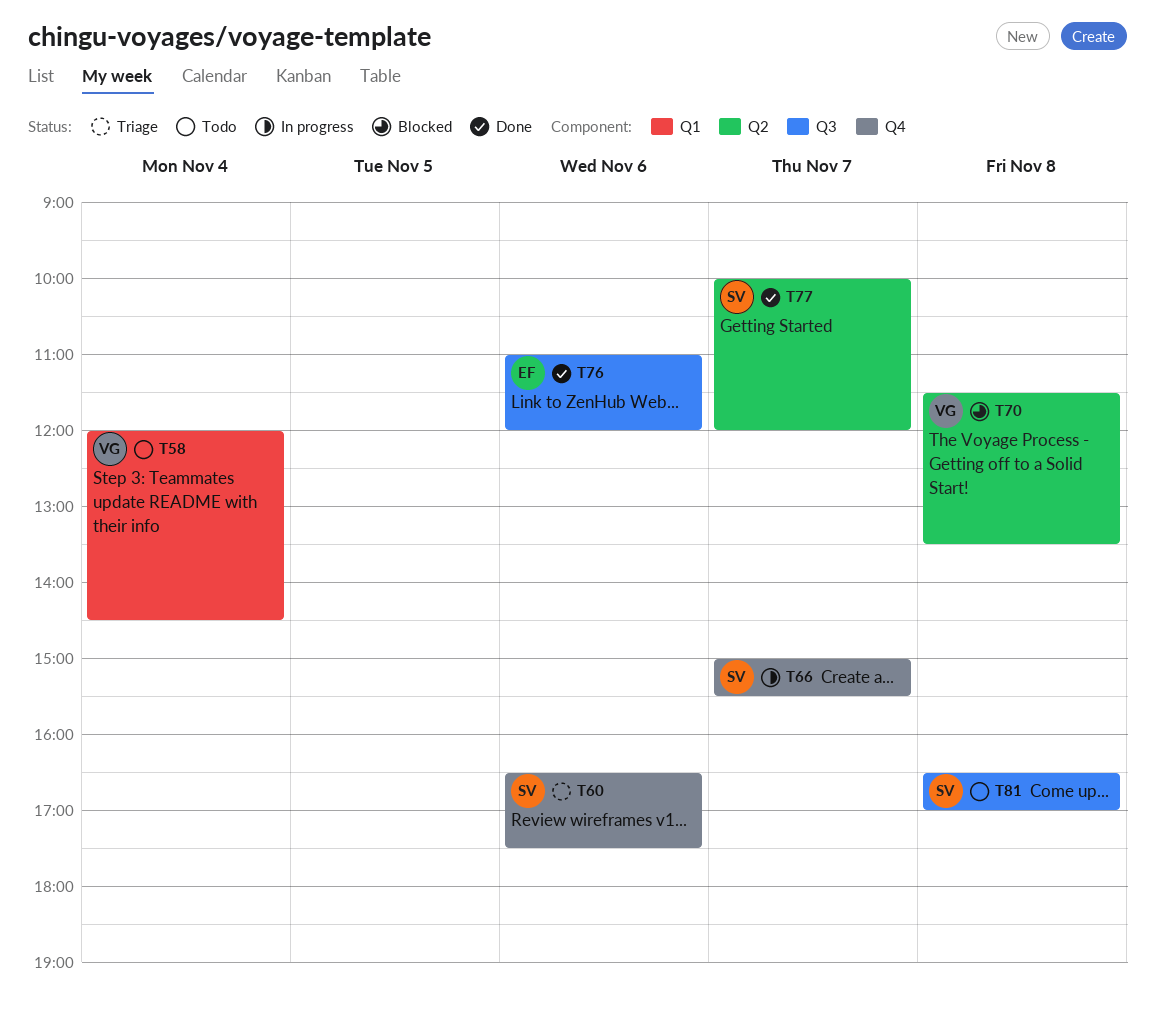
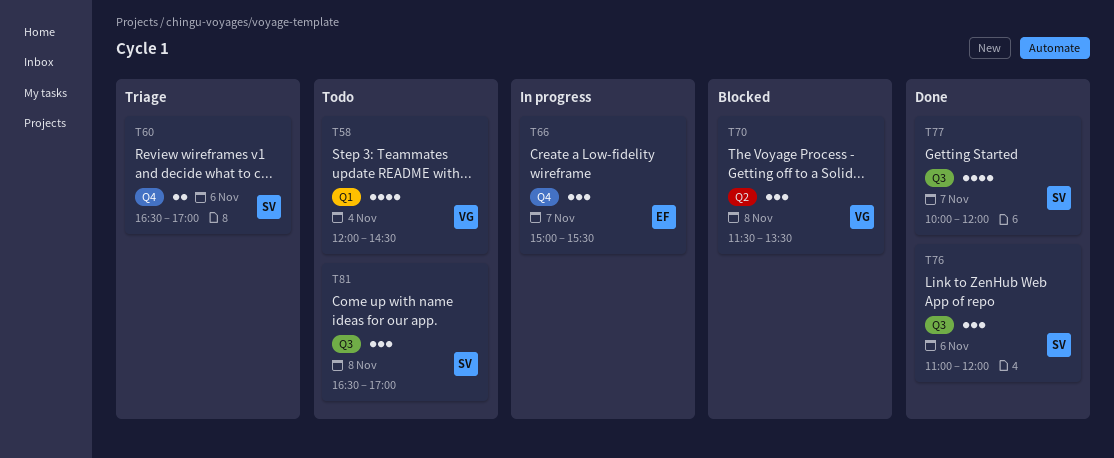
T60, ends: 17:30 -> 17:00
T66, owner: SV -> EF
T76, owner: EF -> SV
T77, label: Q2 -> Q3

